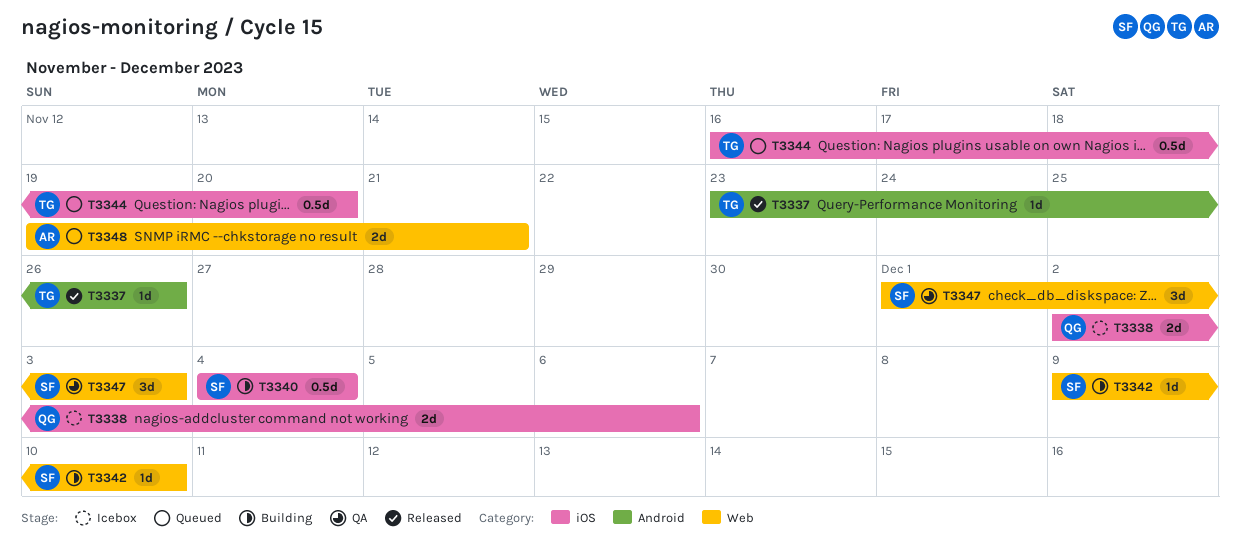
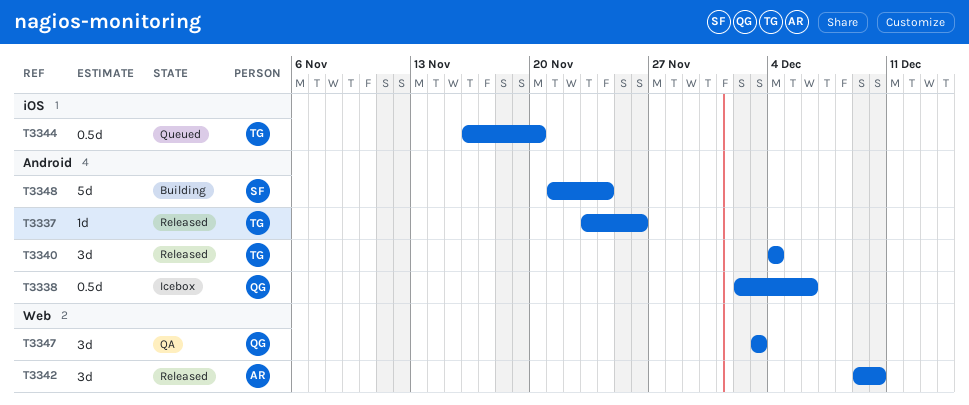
T3338, label: iOS -> Android
T3338, estimate: 2d -> 0.5d
T3340, status: Building -> Released
T3340, owner: SF -> TG
T3340, label: iOS -> Android
T3340, estimate: 0.5d -> 3d
T3342, status: Building -> Released
T3342, owner: SF -> AR
T3342, estimate: 1d -> 3d
T3347, owner: SF -> QG
T3347, start: Dec 1 -> Dec 3
T3348, status: Queued -> Building
T3348, owner: AR -> SF
T3348, label: Web -> Android
T3348, estimate: 2d -> 5d
T3348, start: Nov 19 -> Nov 21
T3348, due: Nov 21 -> Nov 24

